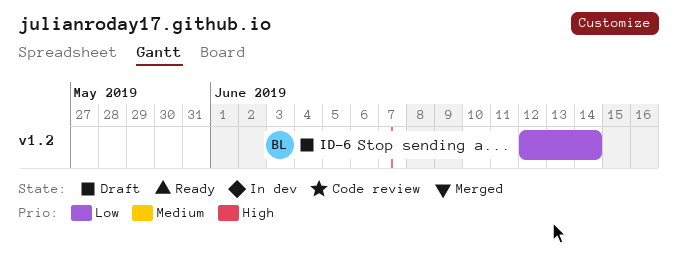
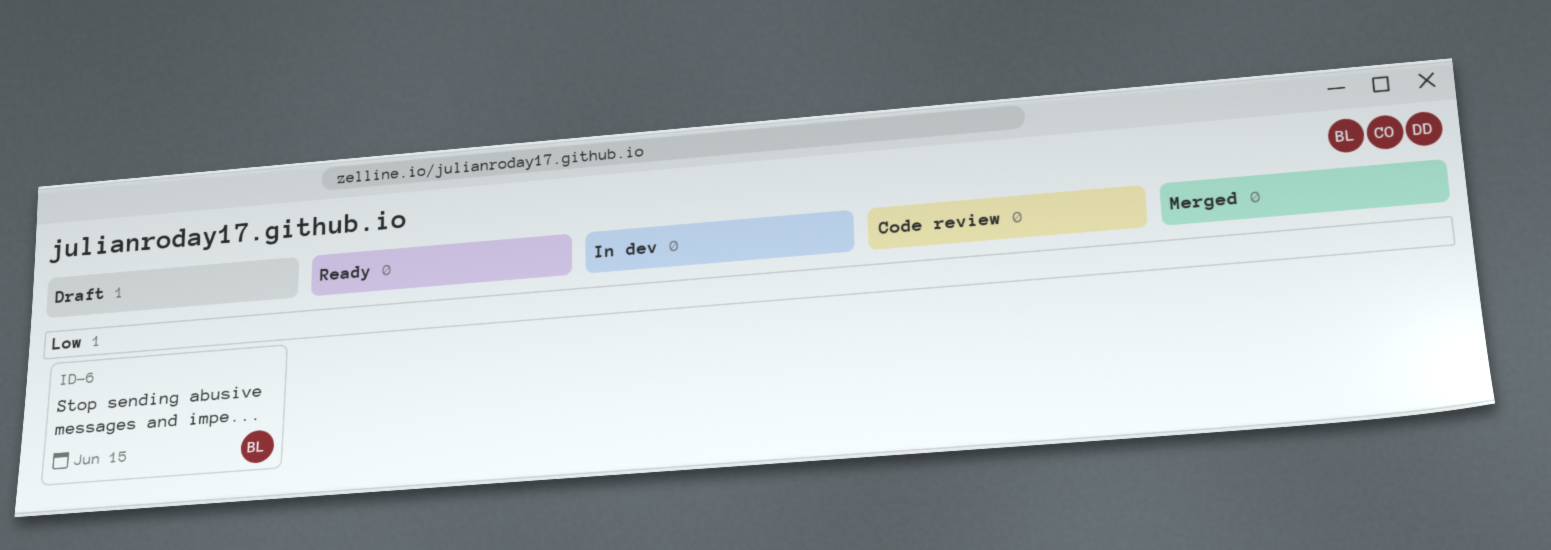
ID-6, due: Jun 14 -> Jun 15

